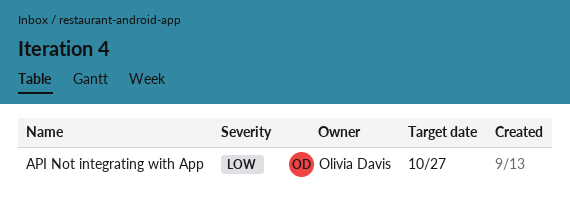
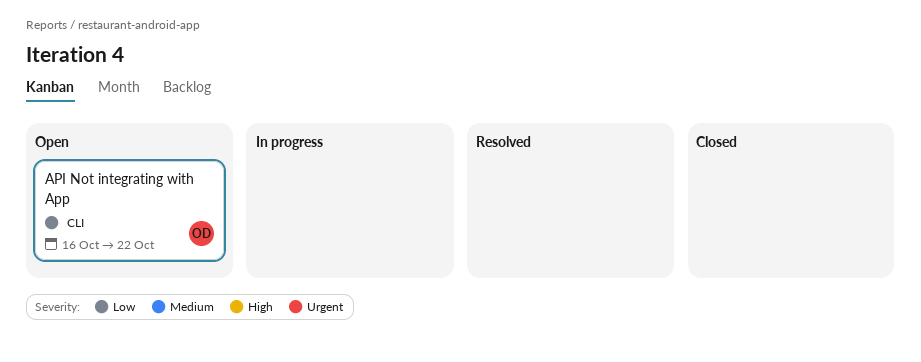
API Not integrating with App, due: Oct 27 -> Oct 22

